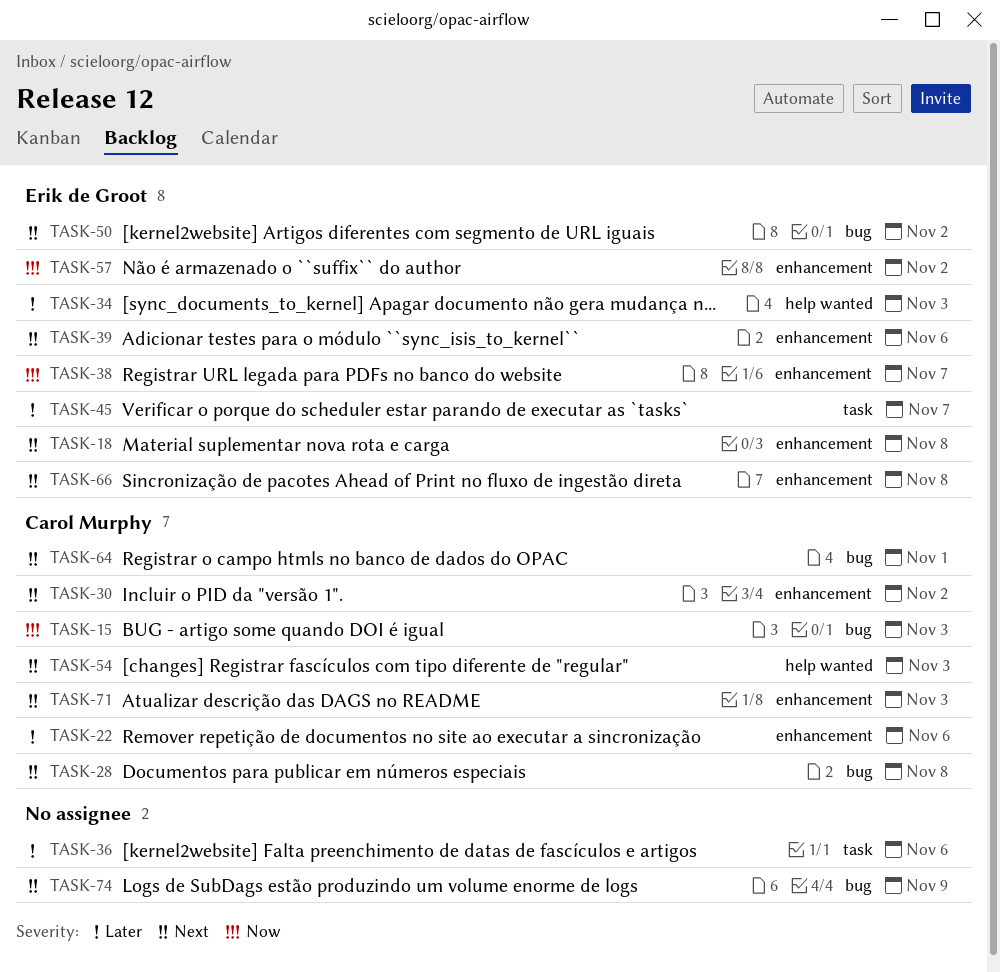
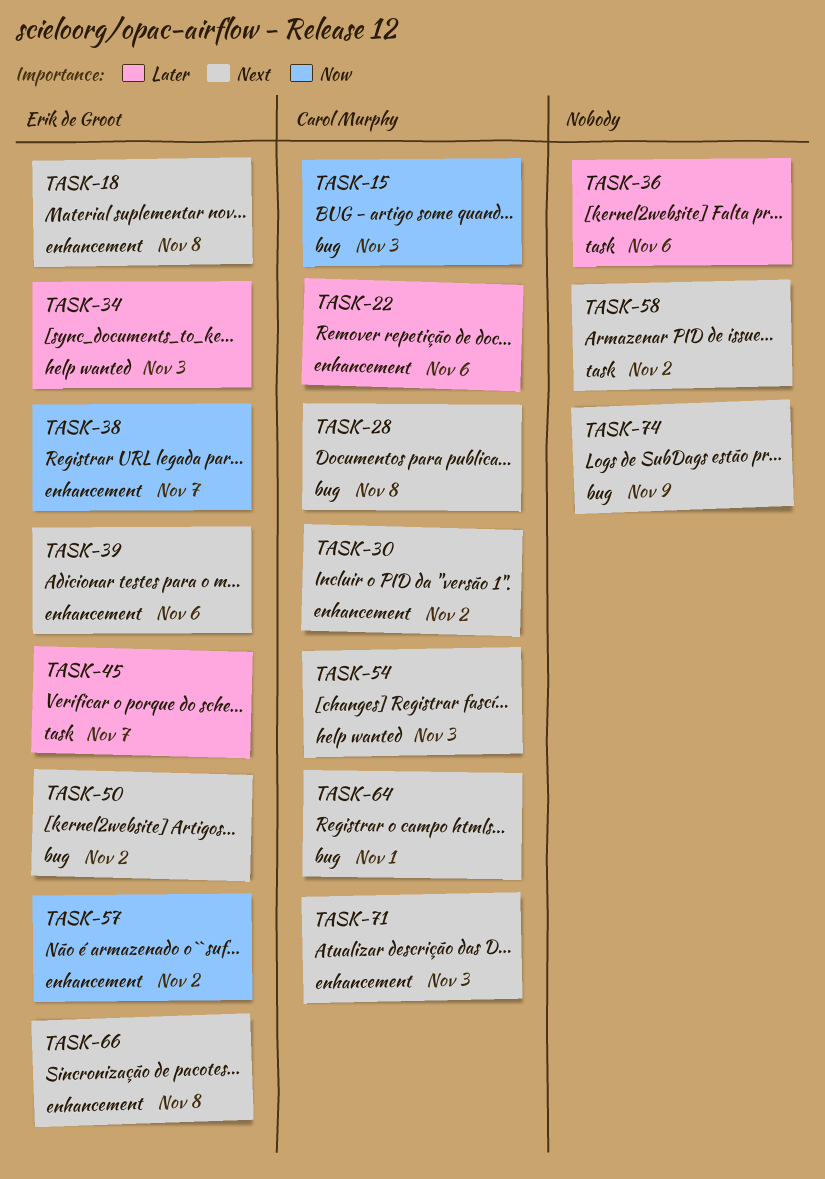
TASK-58: none -> present

